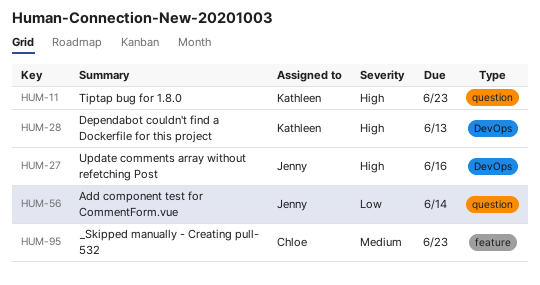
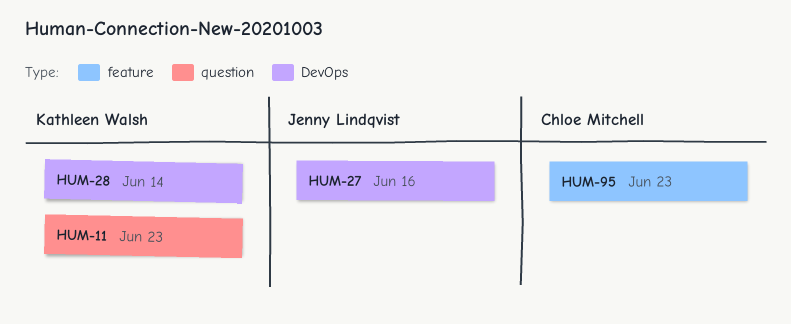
HUM-28, due: Jun 13 -> Jun 14
HUM-56: present -> none

